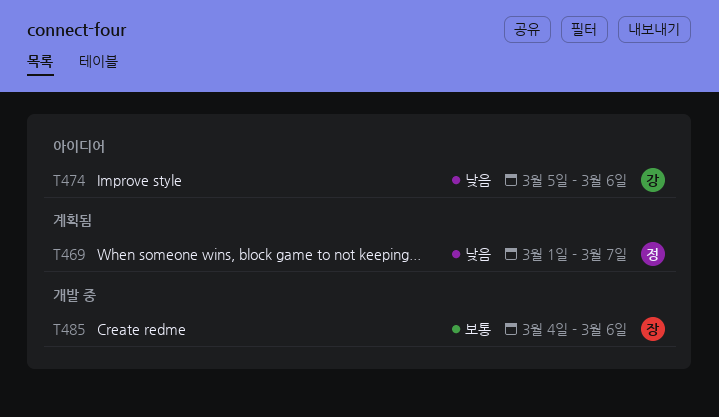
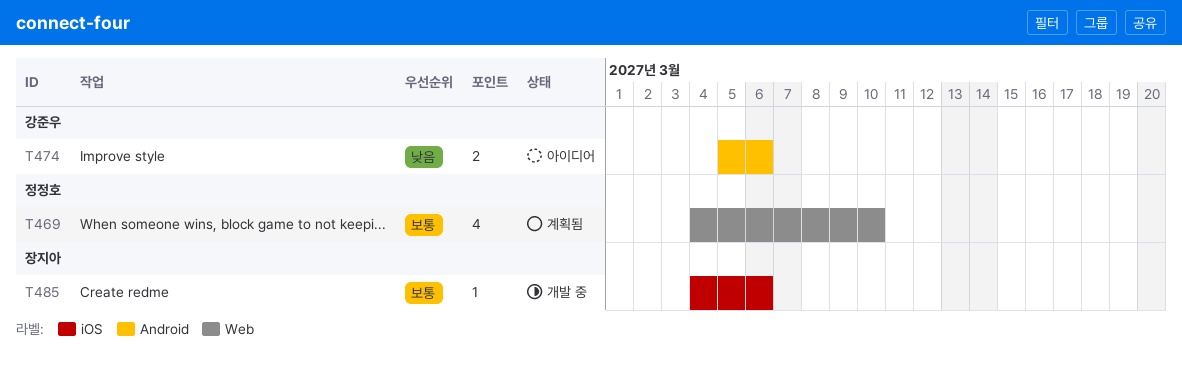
T469, priority: 낮음 -> 보통
T469, start: Mar 1 -> Mar 4
T469, due: Mar 7 -> Mar 10

